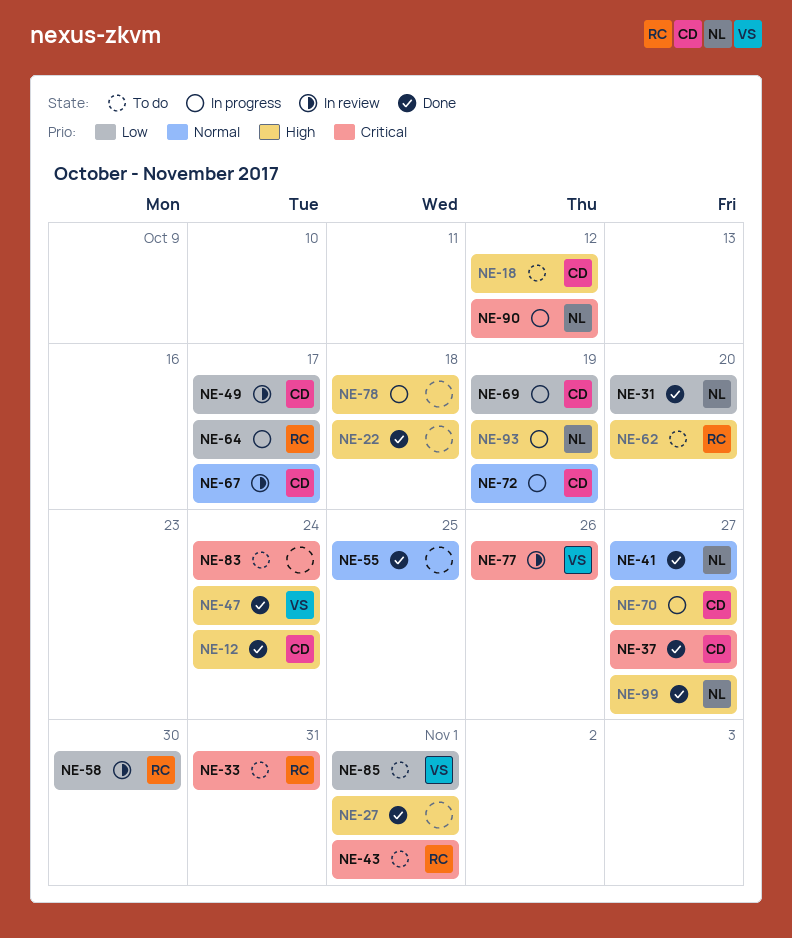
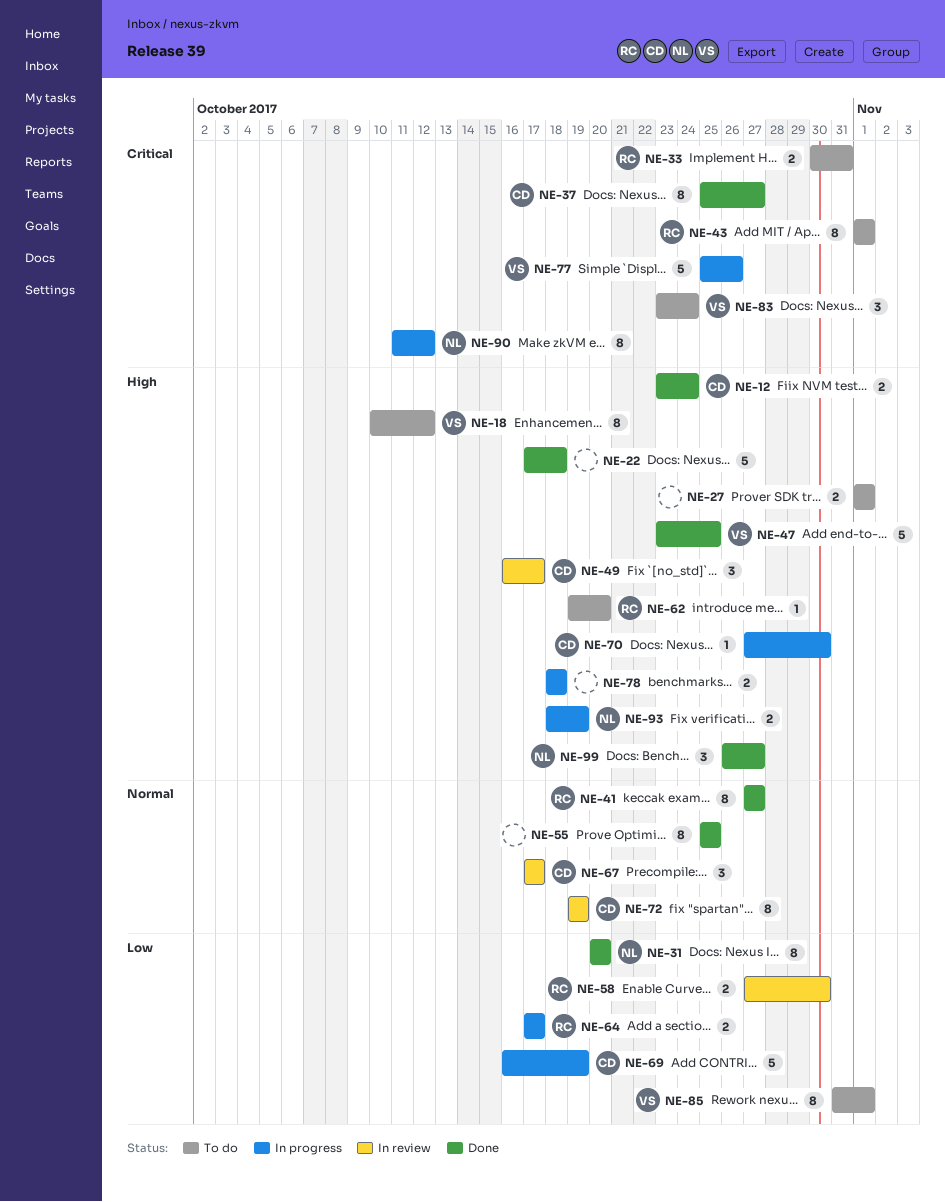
NE-18, owner: CD -> VS
NE-27, status: Done -> To do
NE-41, owner: NL -> RC
NE-47, due: Oct 24 -> Oct 25
NE-49, priority: Low -> High
NE-70, due: Oct 27 -> Oct 30
NE-72, status: In progress -> In review
NE-77, status: In review -> In progress
NE-83, owner: none -> VS

